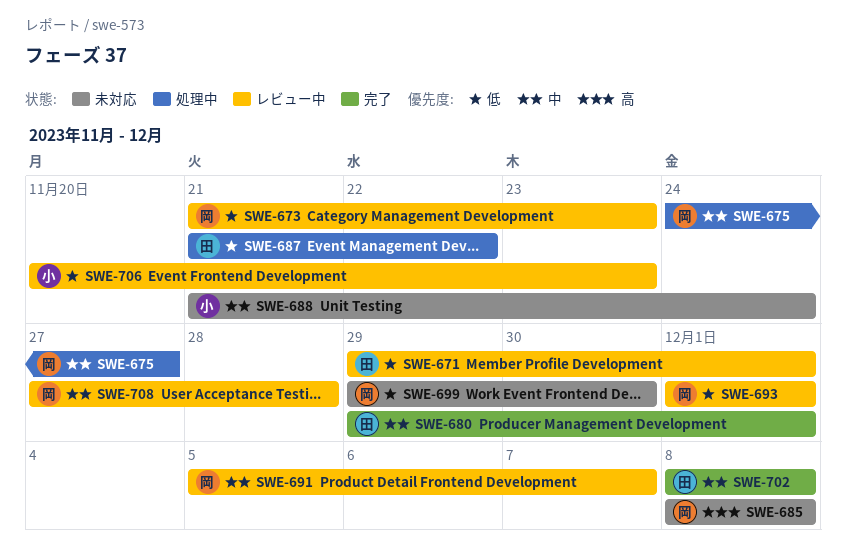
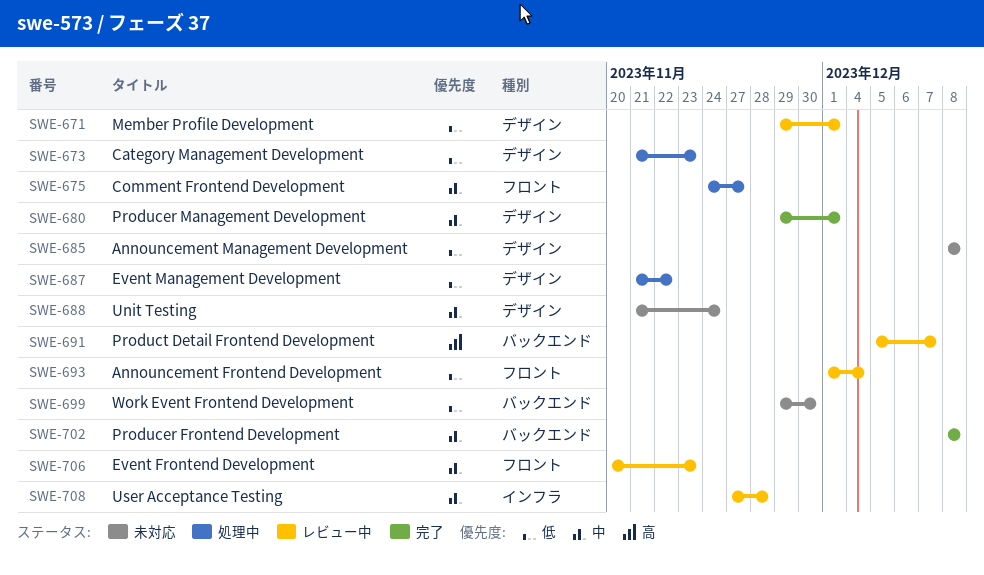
SWE-673, status: レビュー中 -> 処理中
SWE-685, priority: 高 -> 低
SWE-691, priority: 中 -> 高
SWE-693, due: Dec 1 -> Dec 4
SWE-706, priority: 低 -> 中

